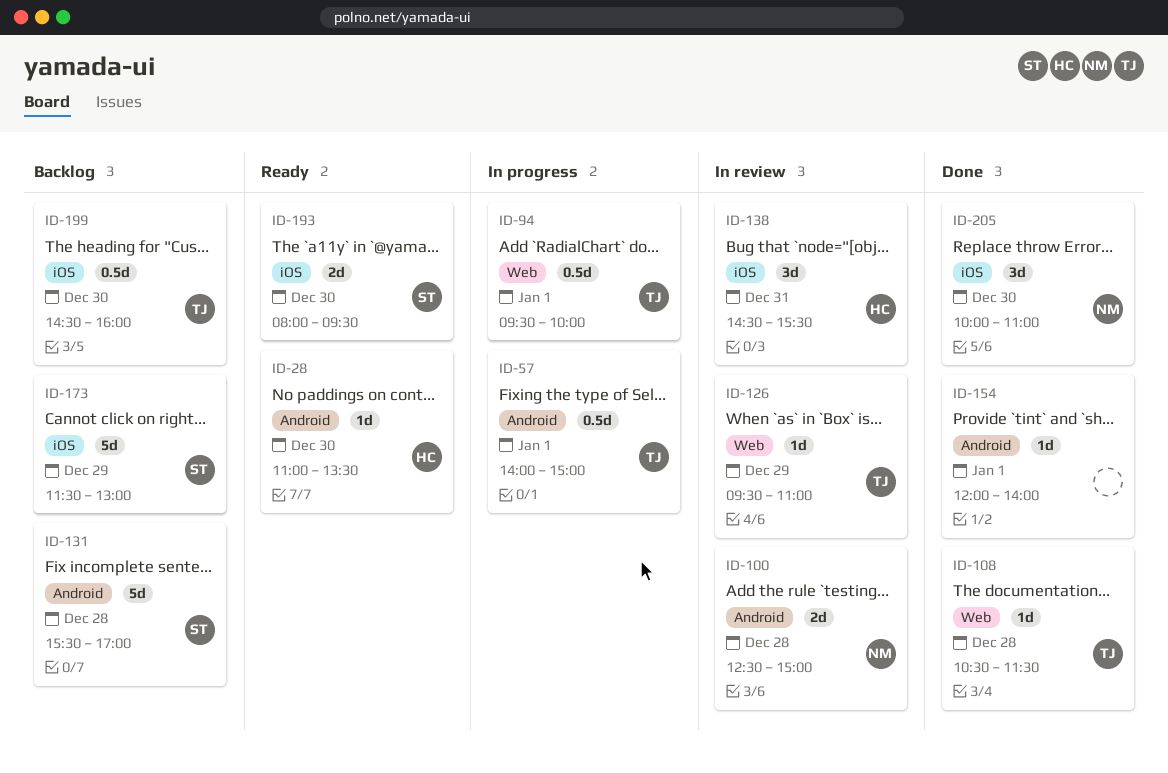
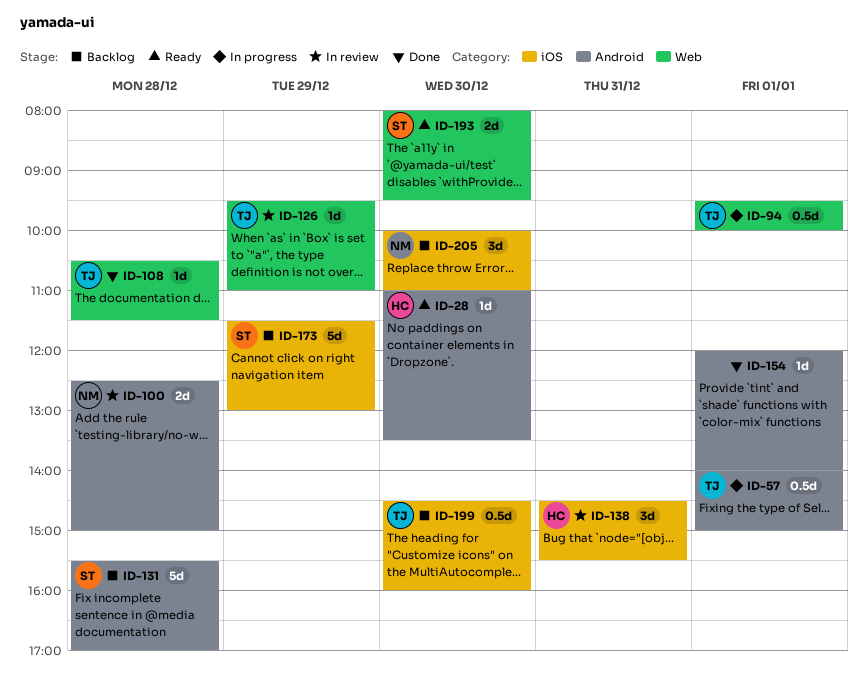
ID-193, label: iOS -> Web
ID-205, status: Done -> Backlog

